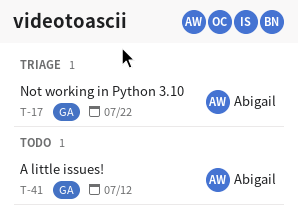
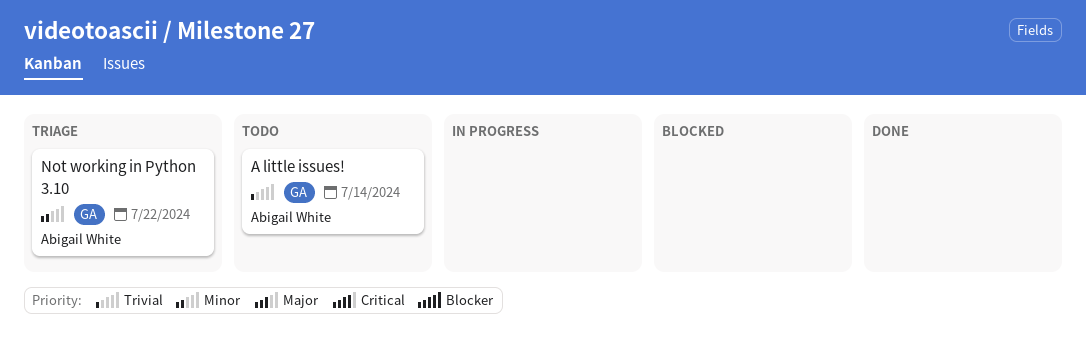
A little issues!, due: Jul 12 -> Jul 14

